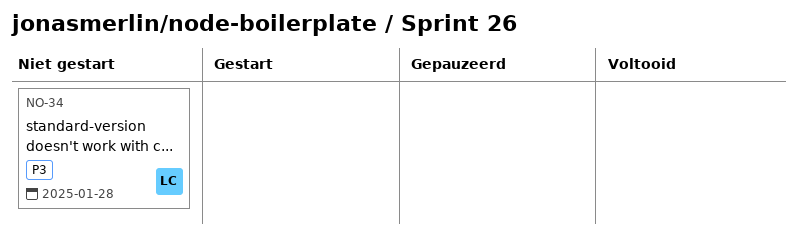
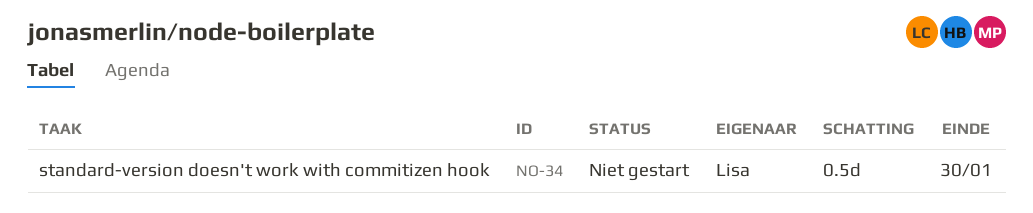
NO-34, due: Jan 28 -> Jan 30

